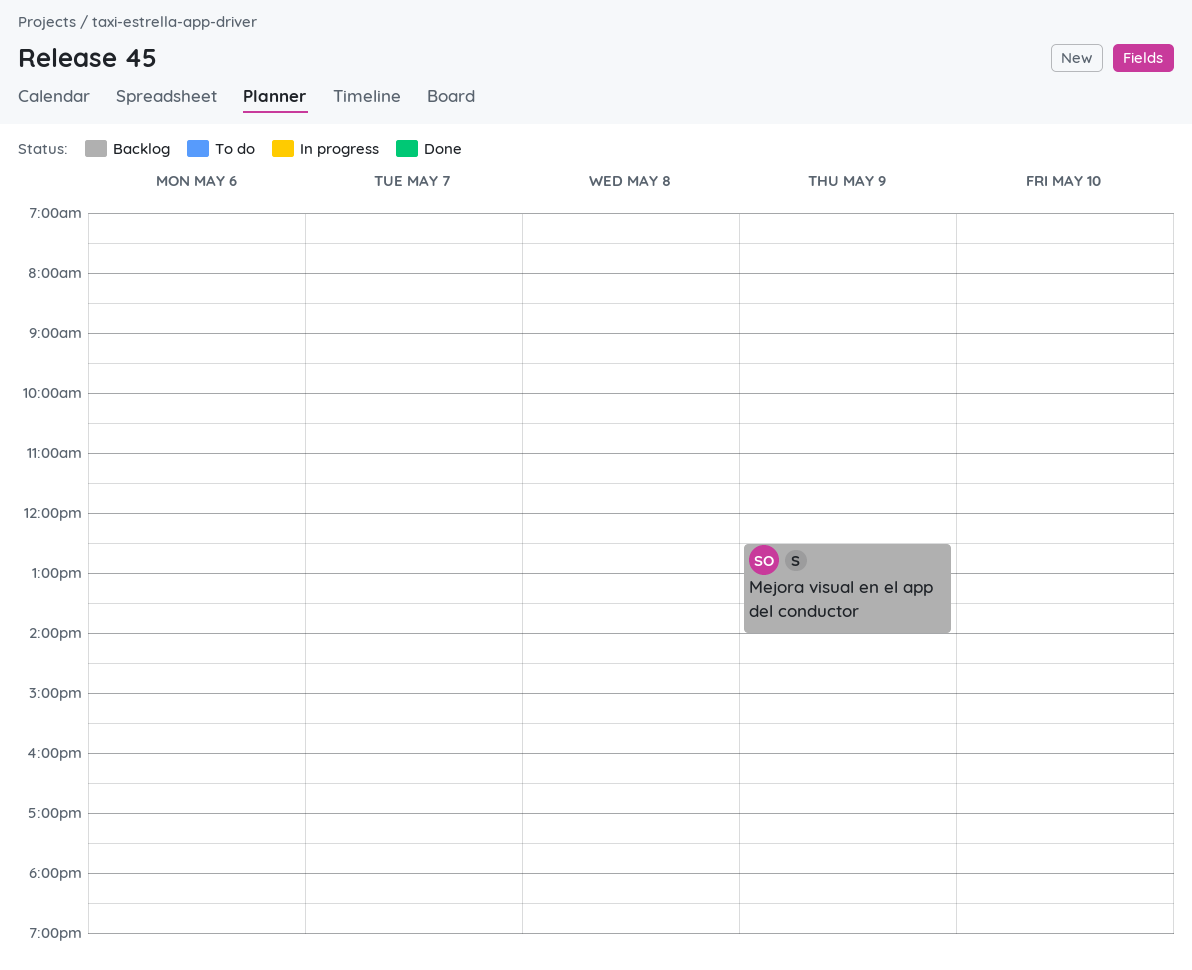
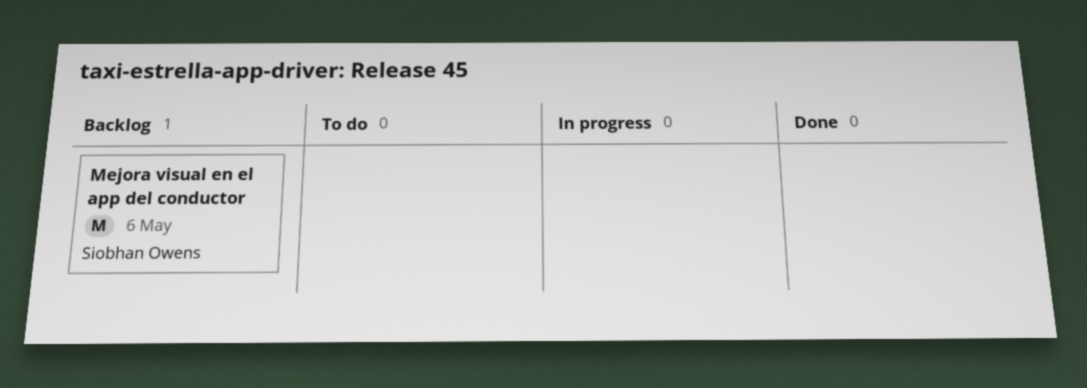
Mejora visual en el app del conductor, estimate: S -> M
Mejora visual en el app del conductor, day: May 9 -> May 6

